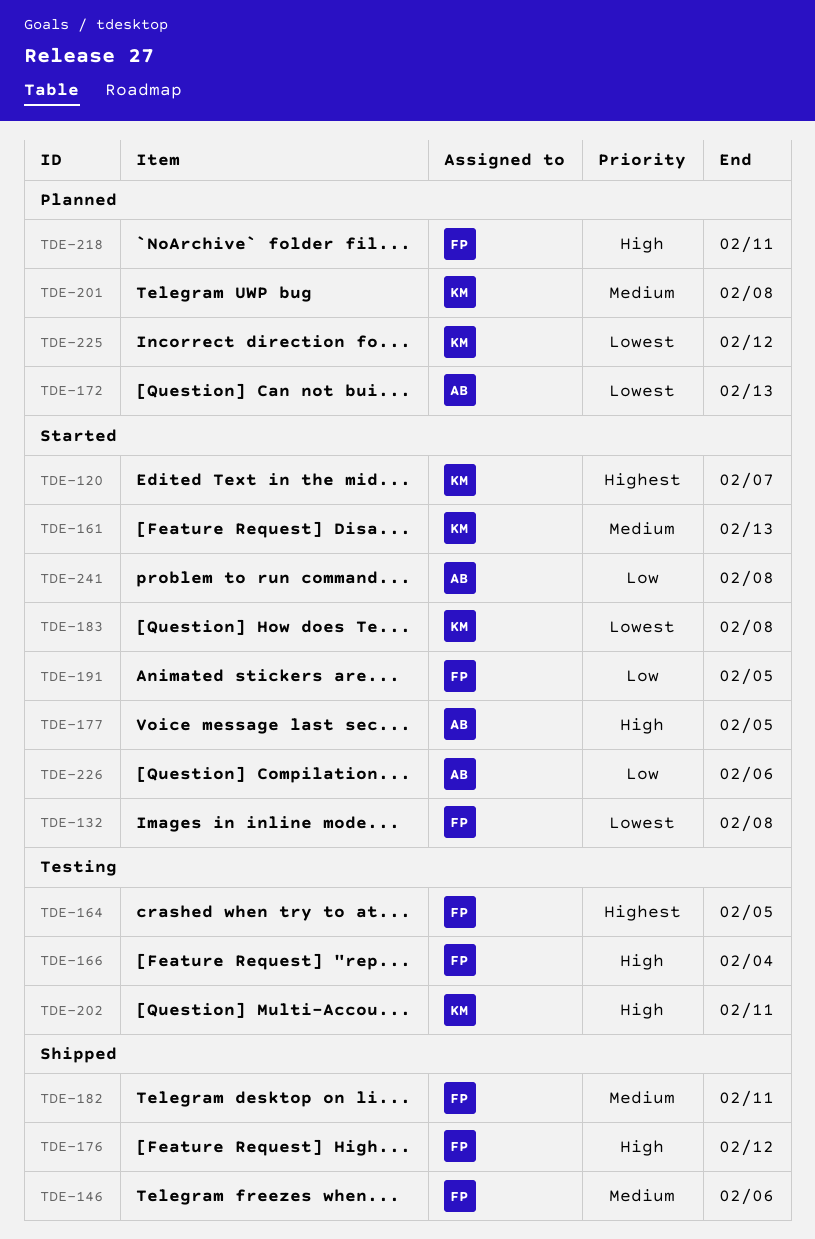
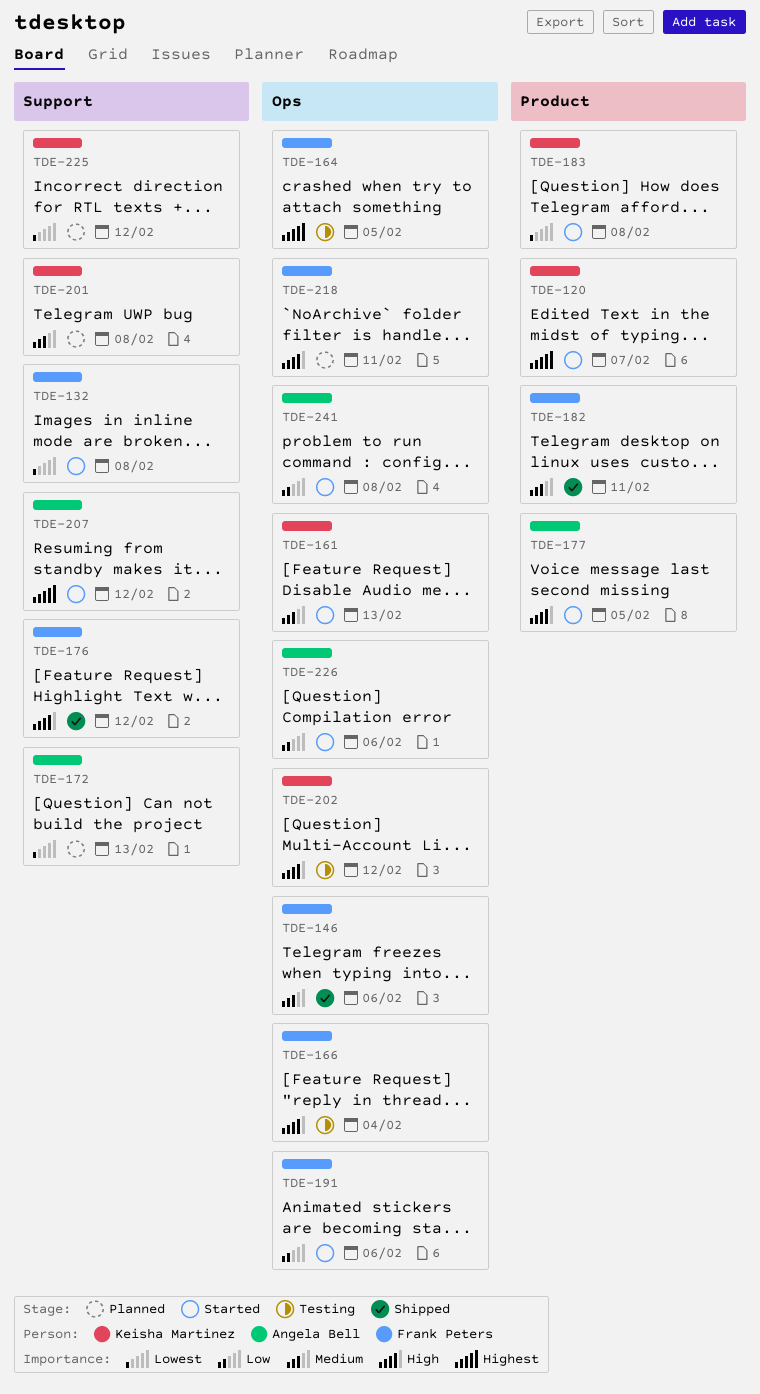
TDE-191, due: Feb 5 -> Feb 6
TDE-202, due: Feb 11 -> Feb 12
TDE-207: none -> present

